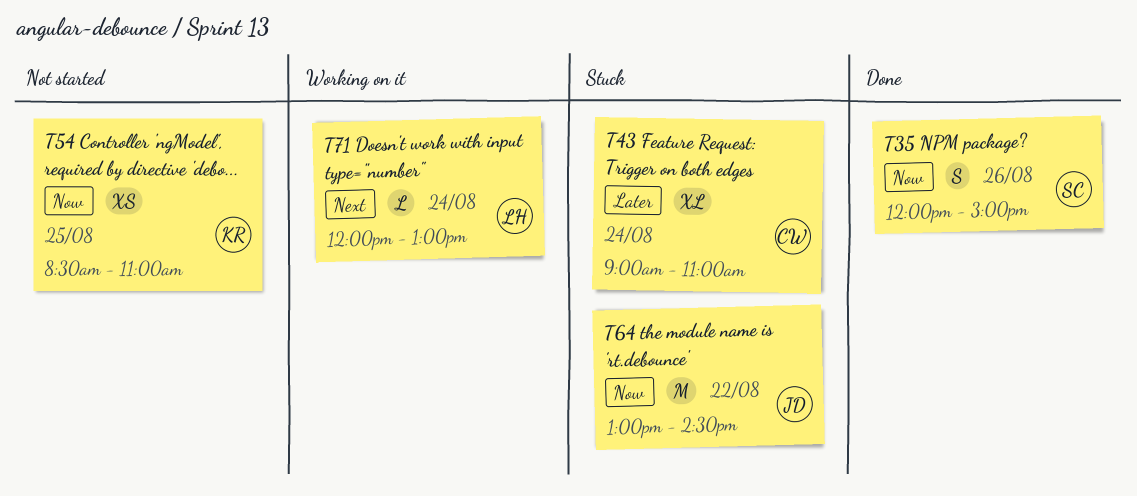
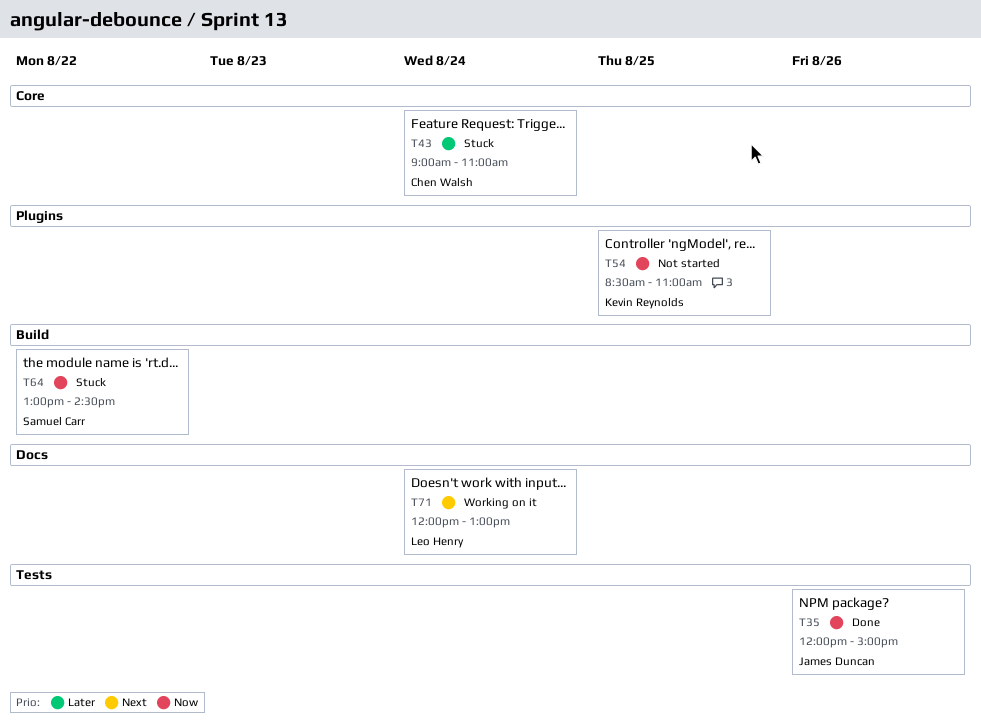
T35, owner: Samuel Carr -> James Duncan
T64, owner: James Duncan -> Samuel Carr

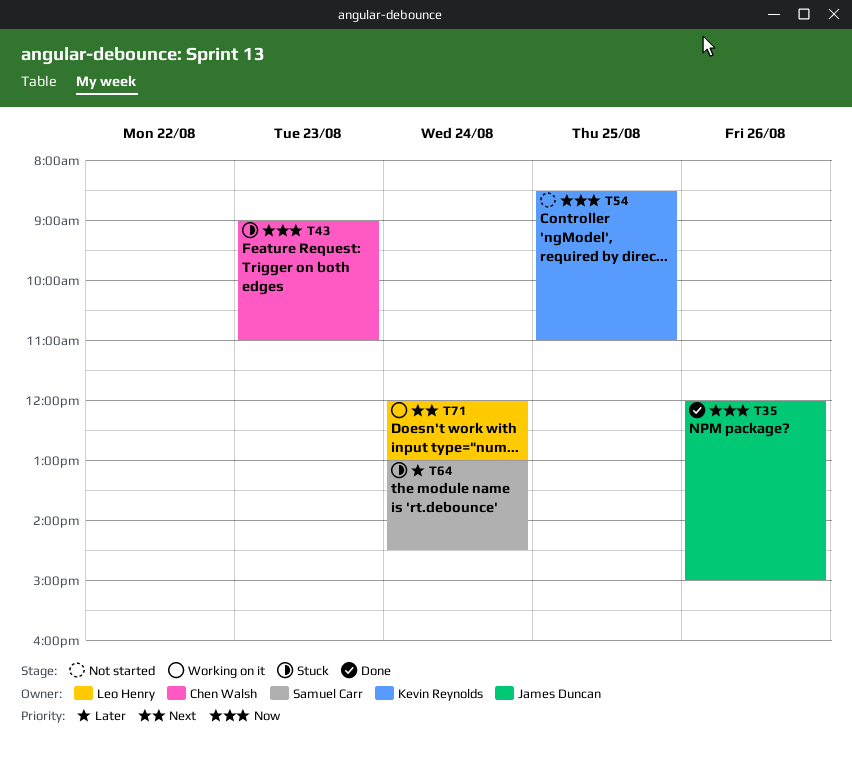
T43, priority: Later -> Now
T43, day: Aug 24 -> Aug 23
T64, priority: Now -> Later
T64, day: Aug 22 -> Aug 24

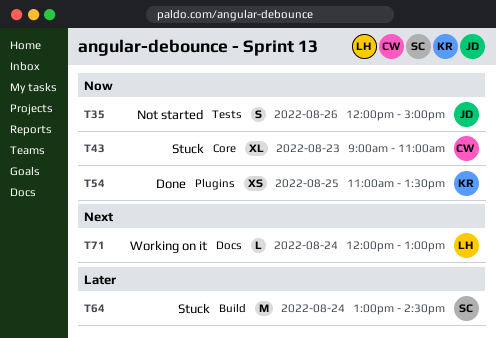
T35, status: Done -> Not started
T54, status: Not started -> Done
T54, begins: 08:30 -> 11:00
T54, ends: 11:00 -> 13:30

